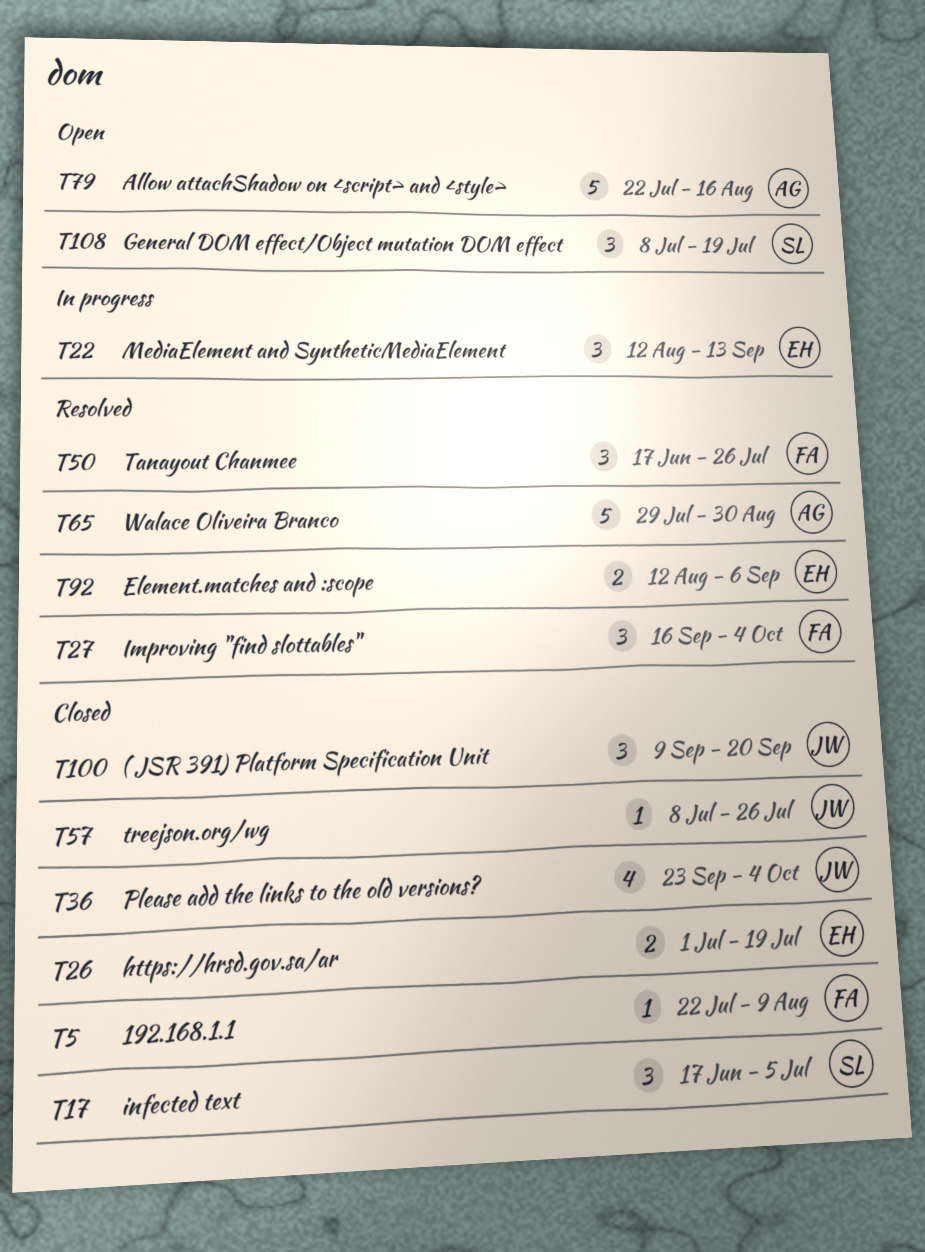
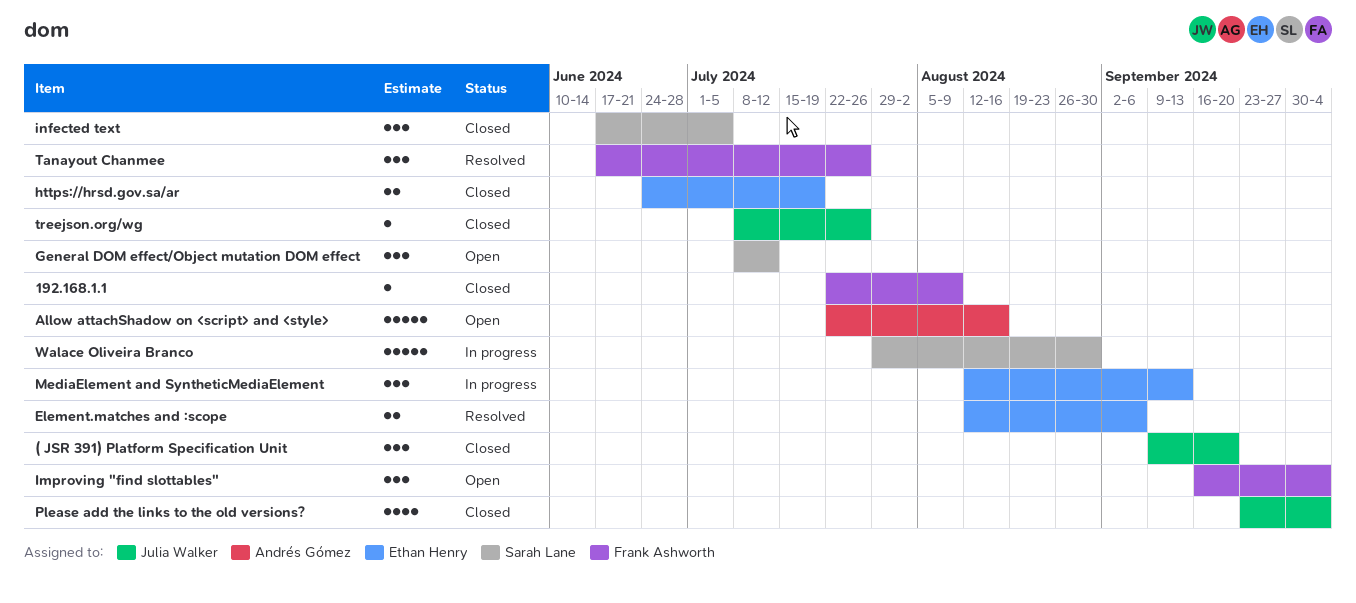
General DOM effect/Object mutation DOM effect, due: Jul 19 -> Jul 12
https://hrsd.gov.sa/ar, start: Jul 1 -> Jun 24
Improving "find slottables", status: Resolved -> Open
Walace Oliveira Branco, status: Resolved -> In progress
Walace Oliveira Branco, owner: Andrés Gómez -> Sarah Lane

